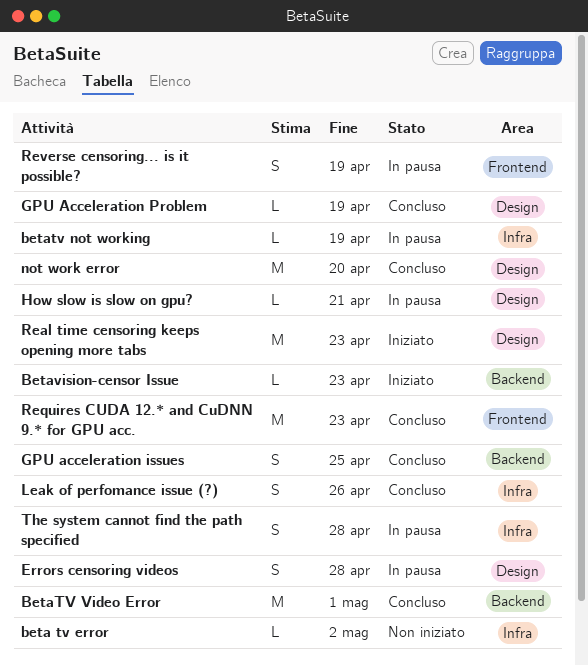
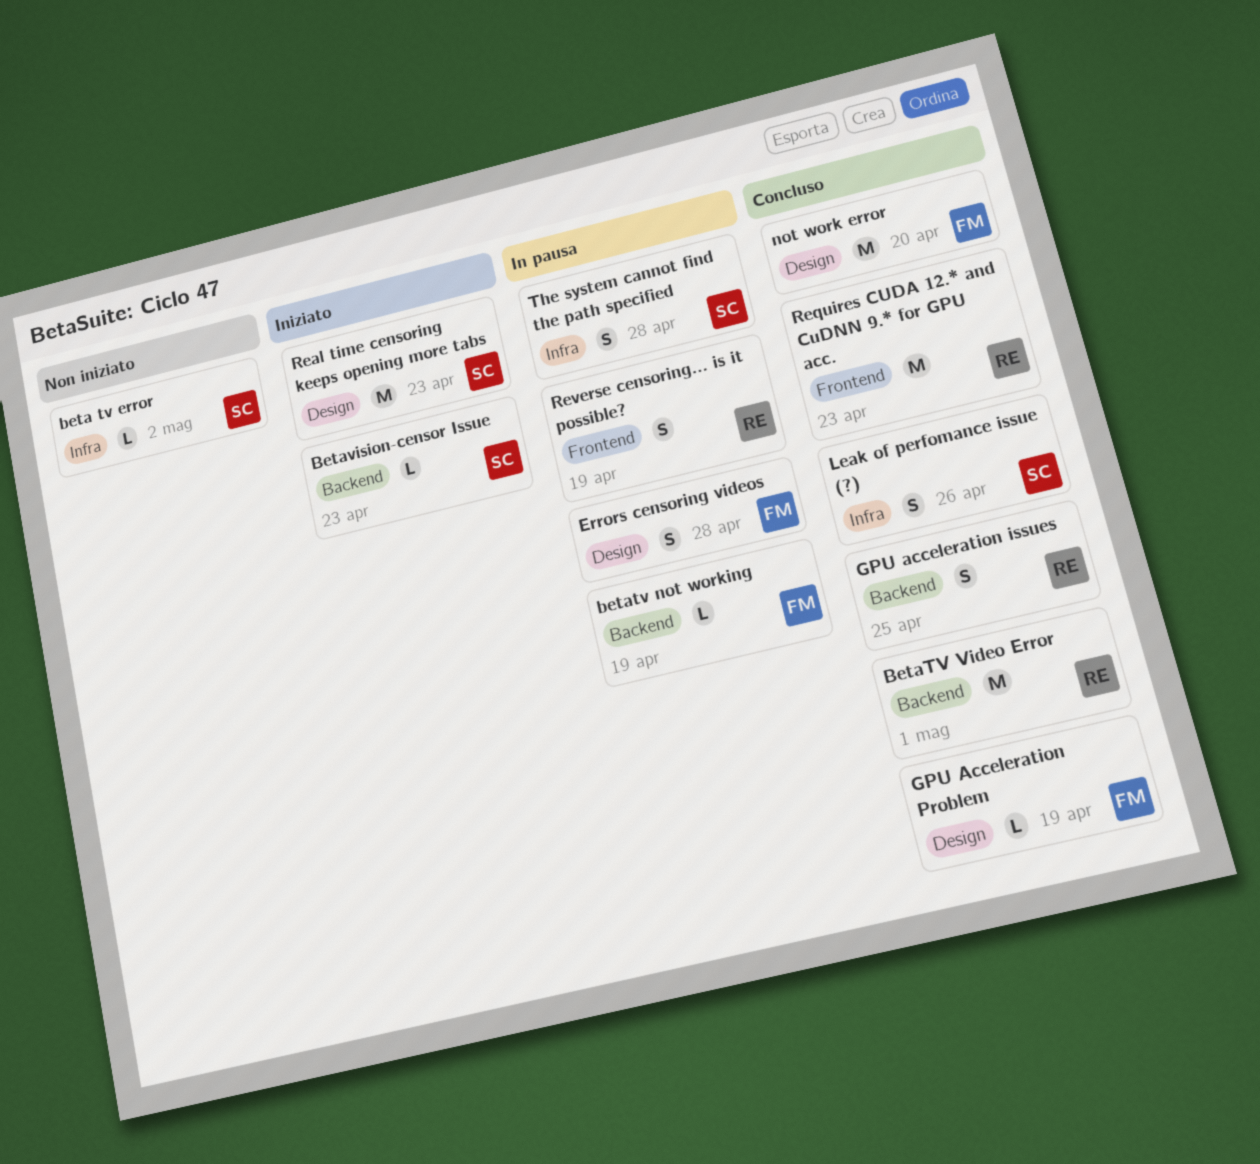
betatv not working, label: Infra -> Backend
How slow is slow on gpu?: present -> none

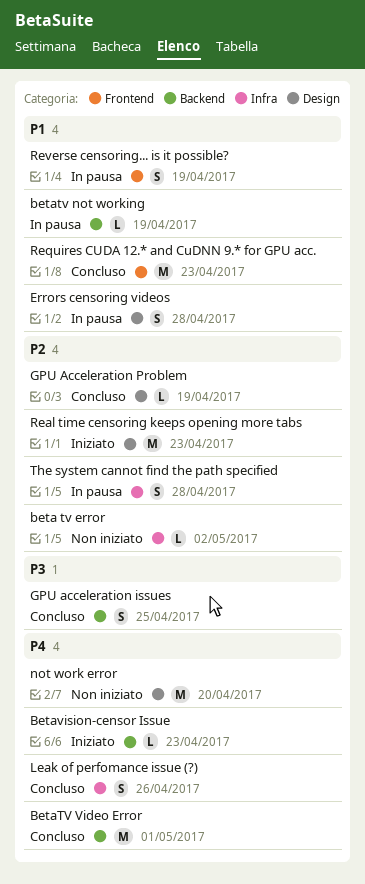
not work error, status: Concluso -> Non iniziato

